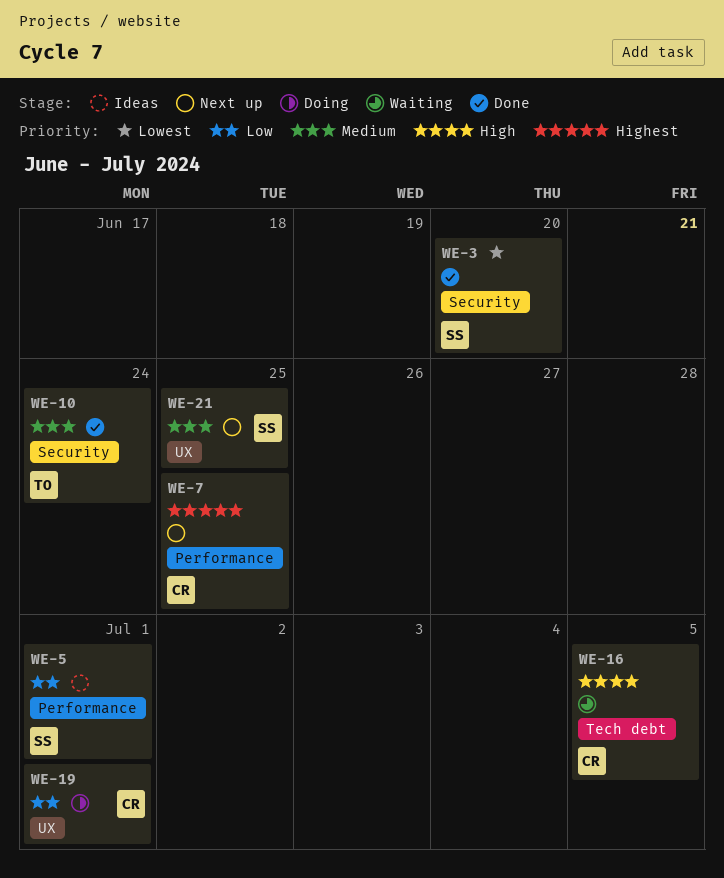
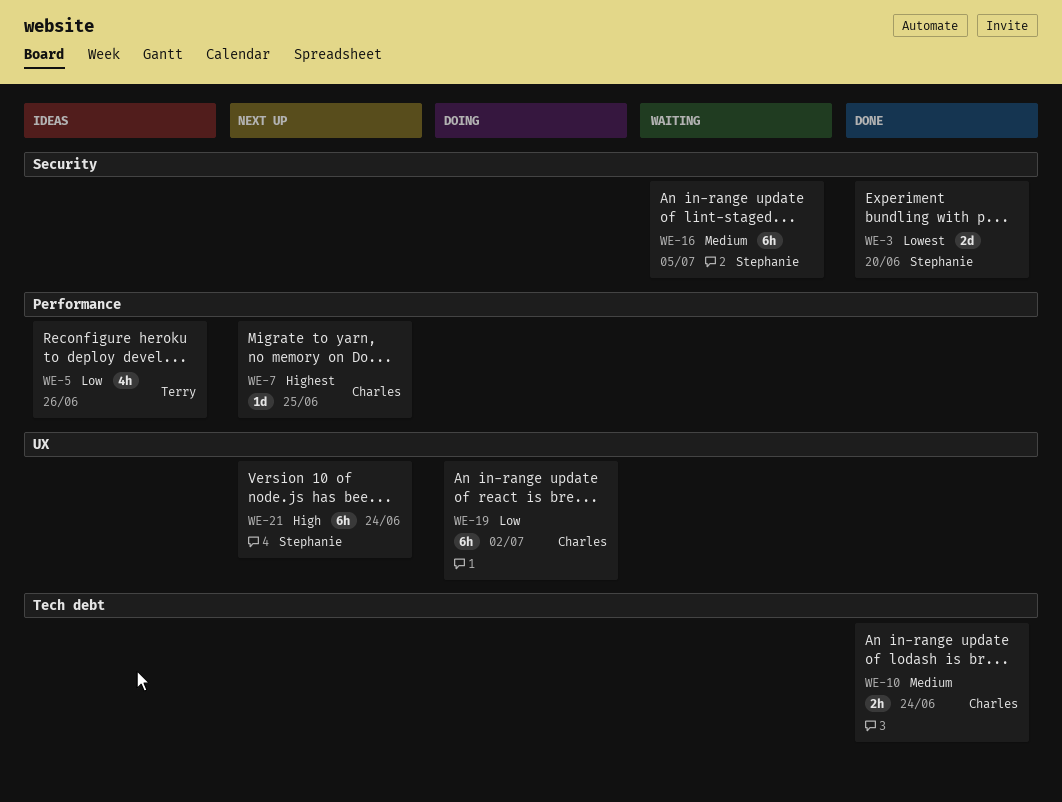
WE-5, owner: Stephanie -> Terry
WE-5, due: Jul 1 -> Jun 26
WE-10, owner: Terry -> Charles
WE-10, label: Security -> Tech debt
WE-16, owner: Charles -> Stephanie
WE-16, priority: High -> Medium
WE-16, label: Tech debt -> Security
WE-19, due: Jul 1 -> Jul 2
WE-21, priority: Medium -> High
WE-21, due: Jun 25 -> Jun 24

